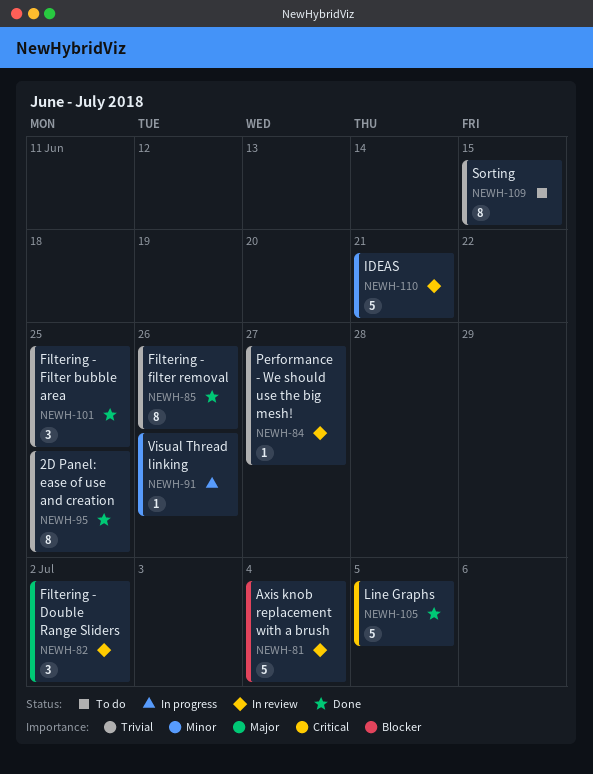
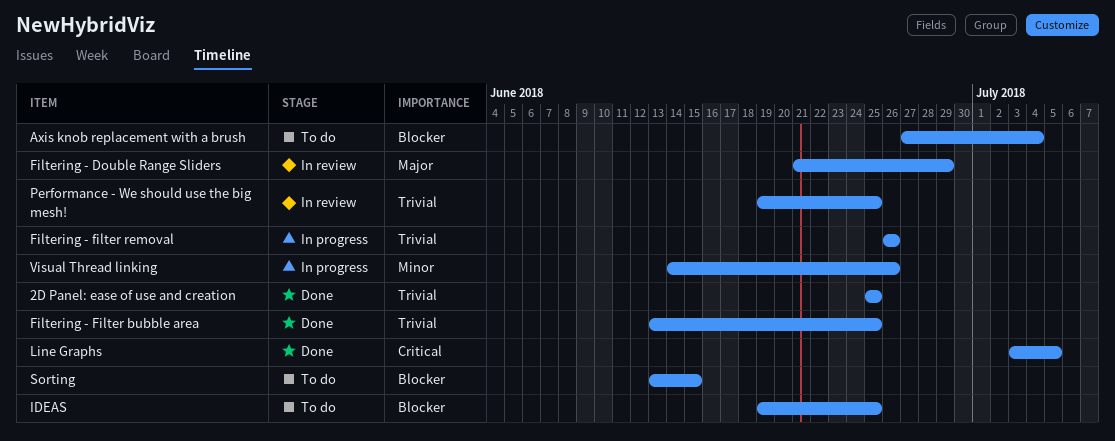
Axis knob replacement with a brush, status: In review -> To do
Filtering - Double Range Sliders, due: Jul 2 -> Jun 29
Filtering - filter removal, status: Done -> In progress
IDEAS, status: In review -> To do
IDEAS, priority: Minor -> Blocker
IDEAS, due: Jun 21 -> Jun 25
Performance - We should use the big mesh!, due: Jun 27 -> Jun 25
Sorting, priority: Trivial -> Blocker

